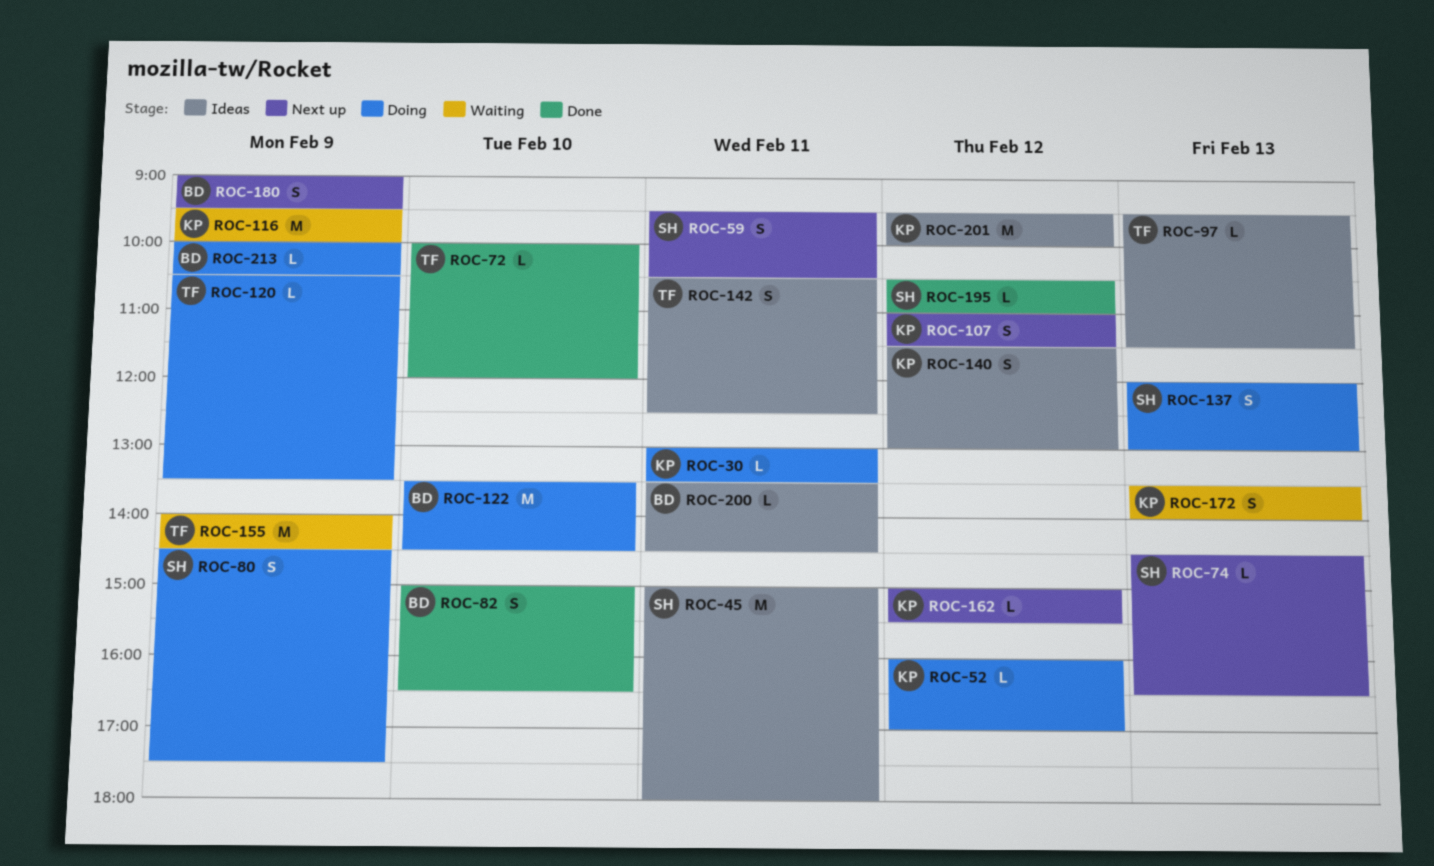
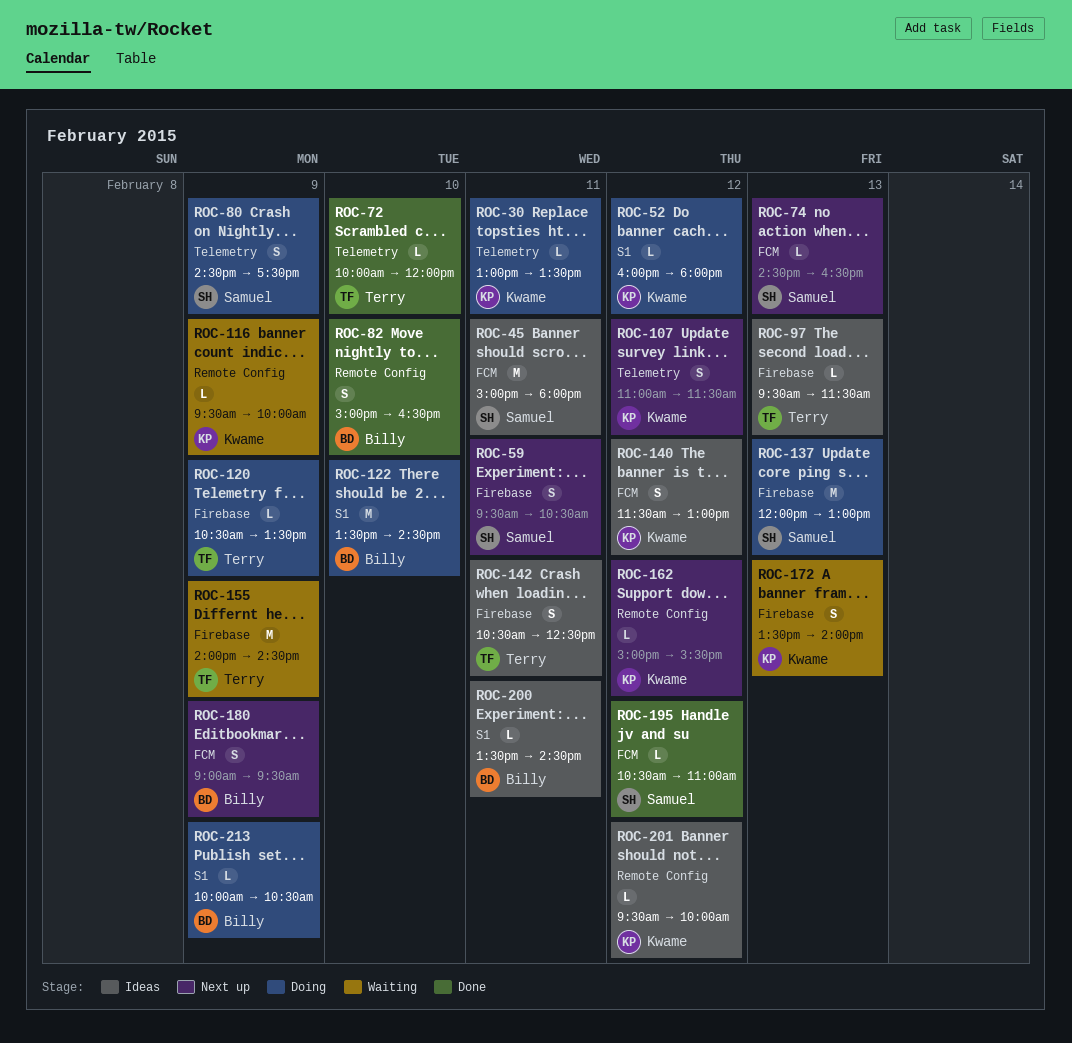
ROC-52, ends: 17:00 -> 18:00
ROC-116, estimate: M -> L
ROC-137, estimate: S -> M
ROC-201, estimate: M -> L

